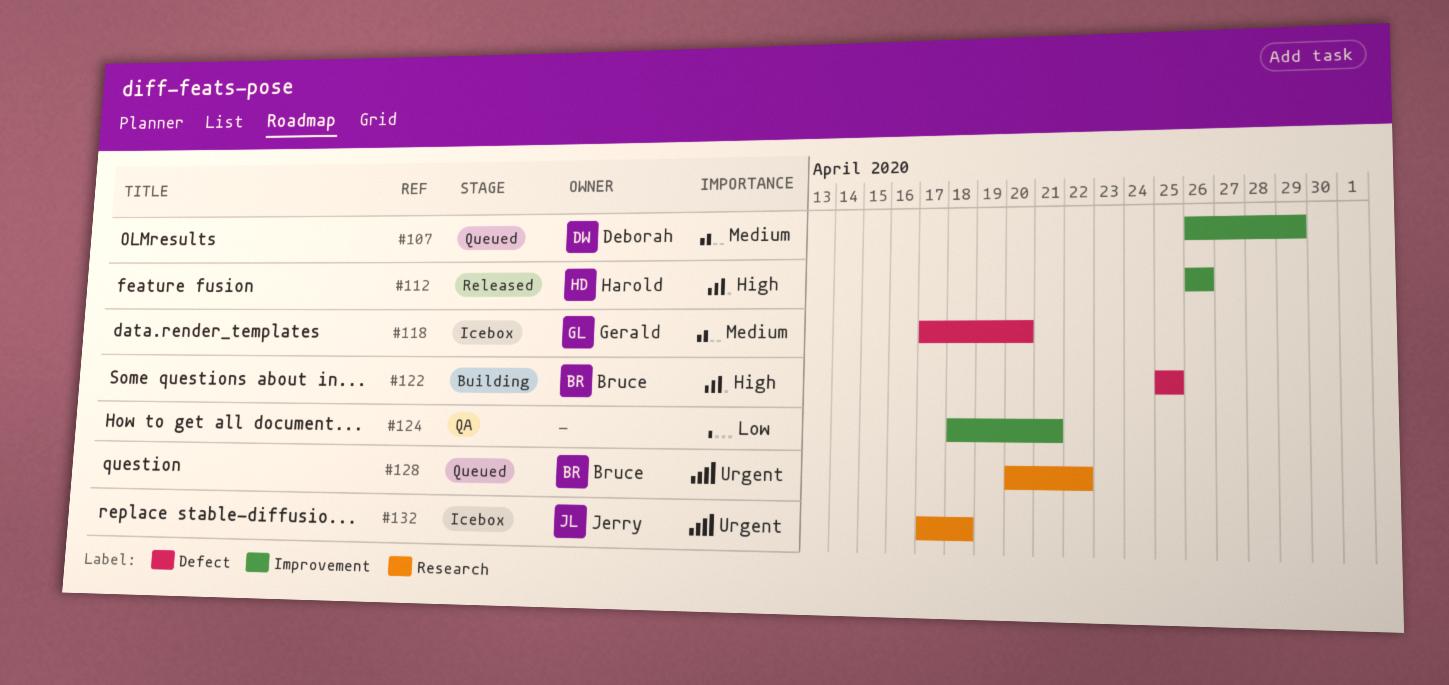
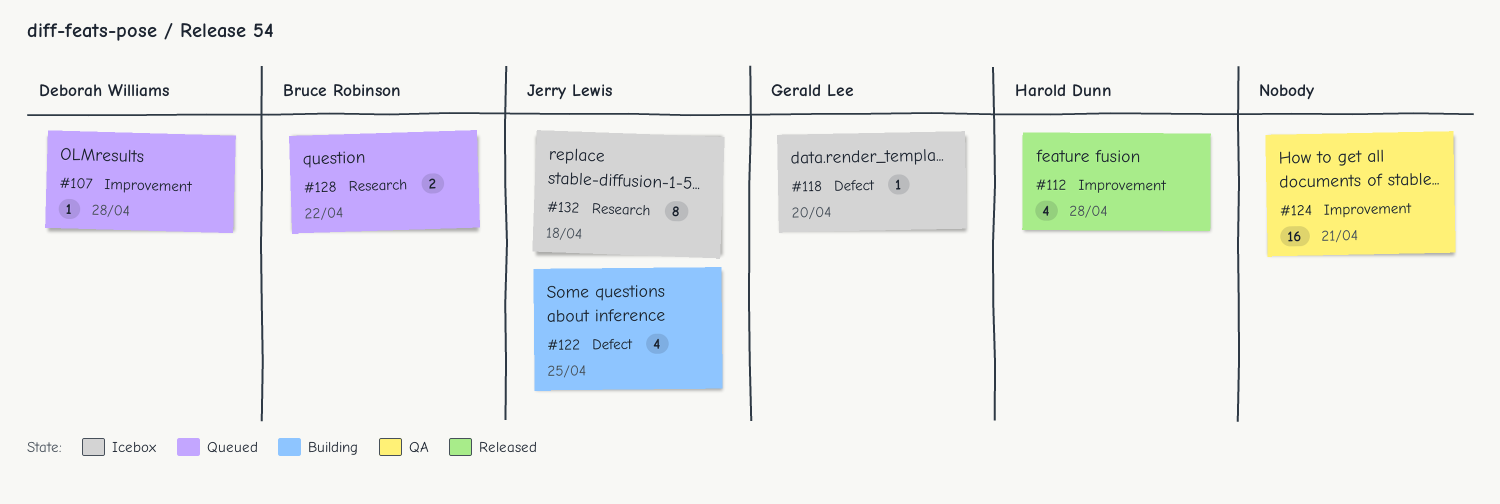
#107, due: Apr 29 -> Apr 28
#112, due: Apr 26 -> Apr 28
#122, owner: Bruce Robinson -> Jerry Lewis

